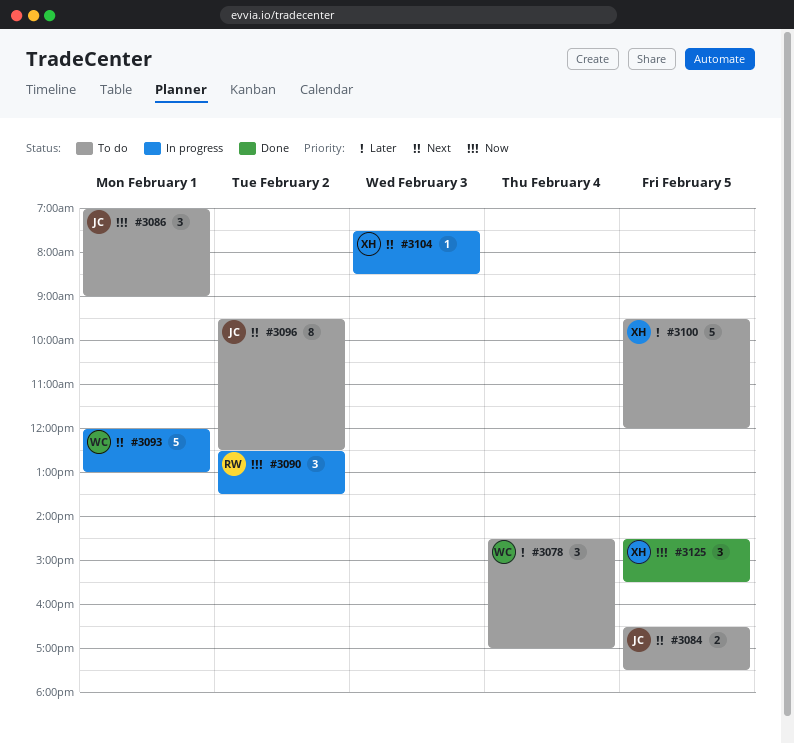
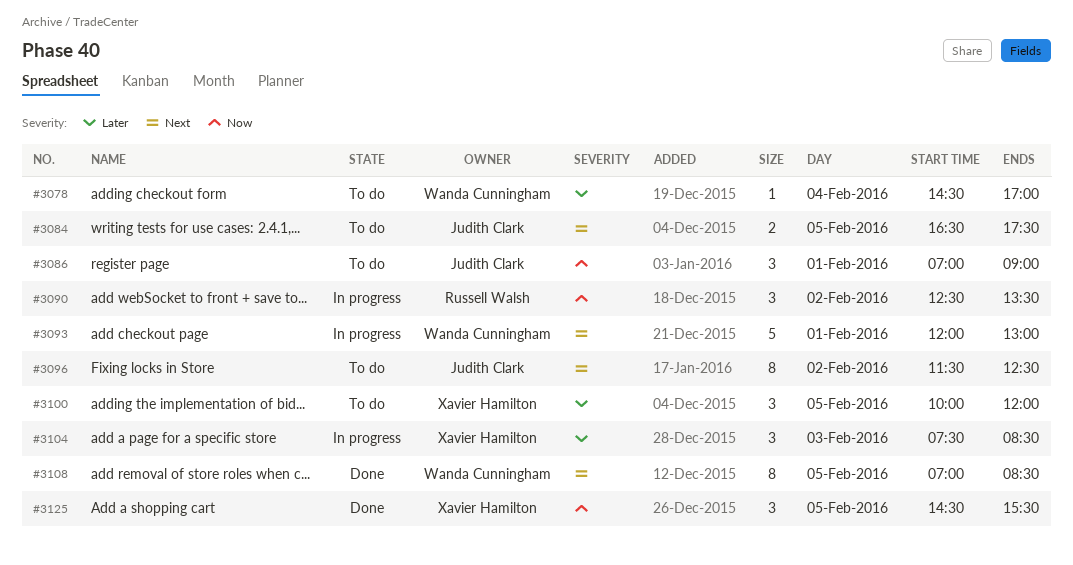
#3078, estimate: 3 -> 1
#3096, begins: 09:30 -> 11:30
#3100, estimate: 5 -> 3
#3100, begins: 09:30 -> 10:00
#3104, priority: Next -> Later
#3104, estimate: 1 -> 3
#3108: none -> present

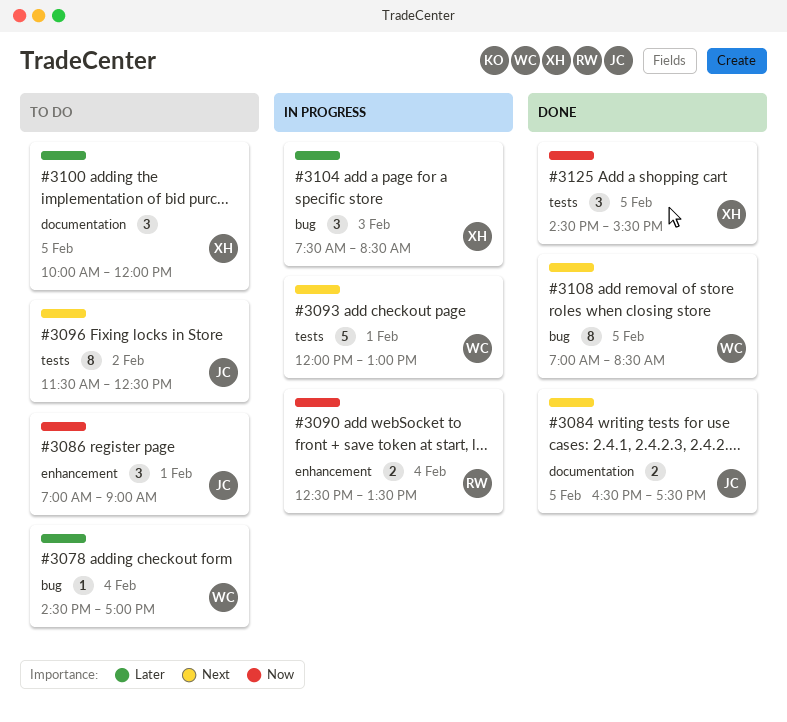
#3084, status: To do -> Done
#3090, estimate: 3 -> 2
#3090, day: Feb 2 -> Feb 4

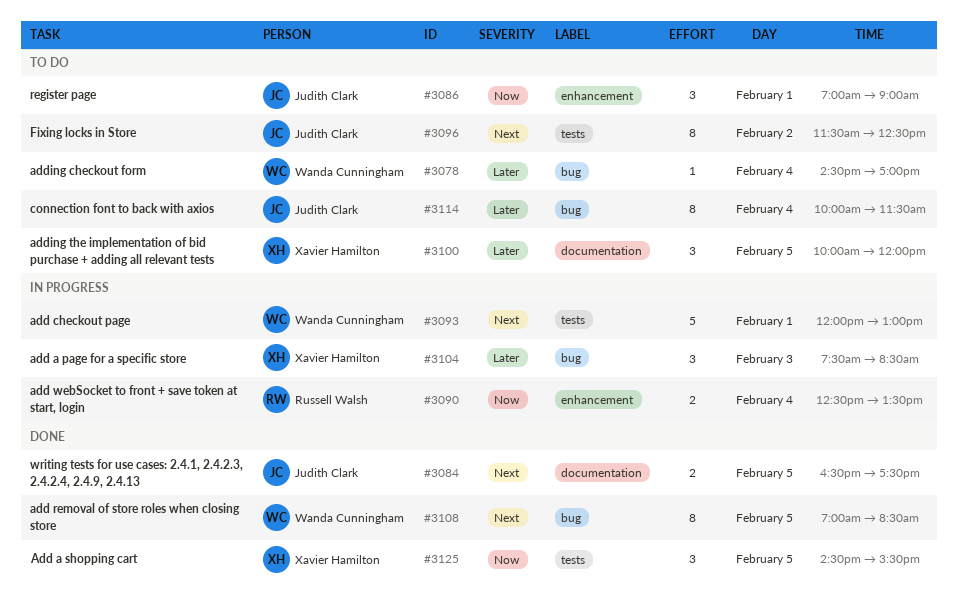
#3114: none -> present

